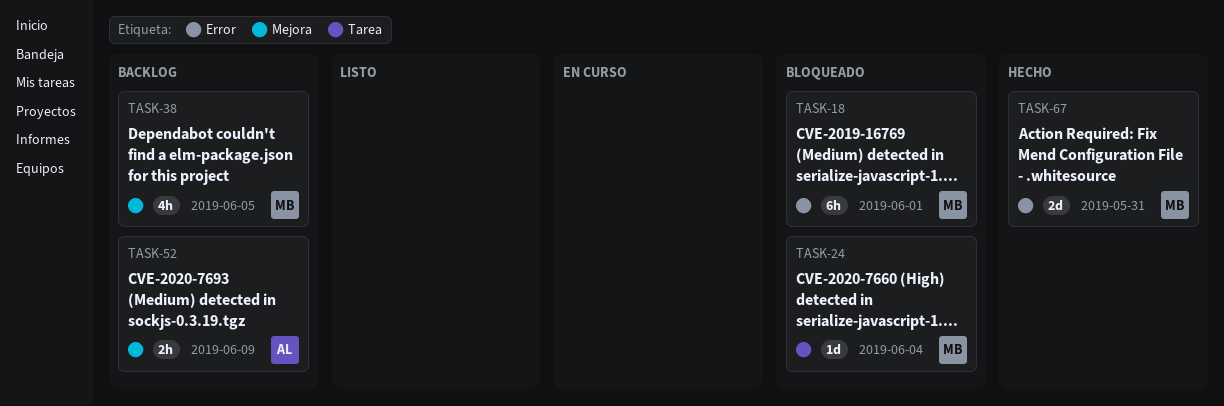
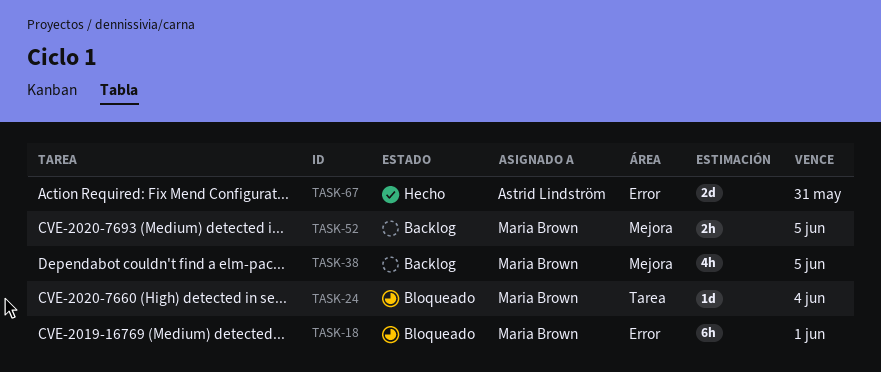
TASK-52, owner: Astrid Lindström -> Maria Brown
TASK-52, due: Jun 9 -> Jun 5
TASK-67, owner: Maria Brown -> Astrid Lindström

